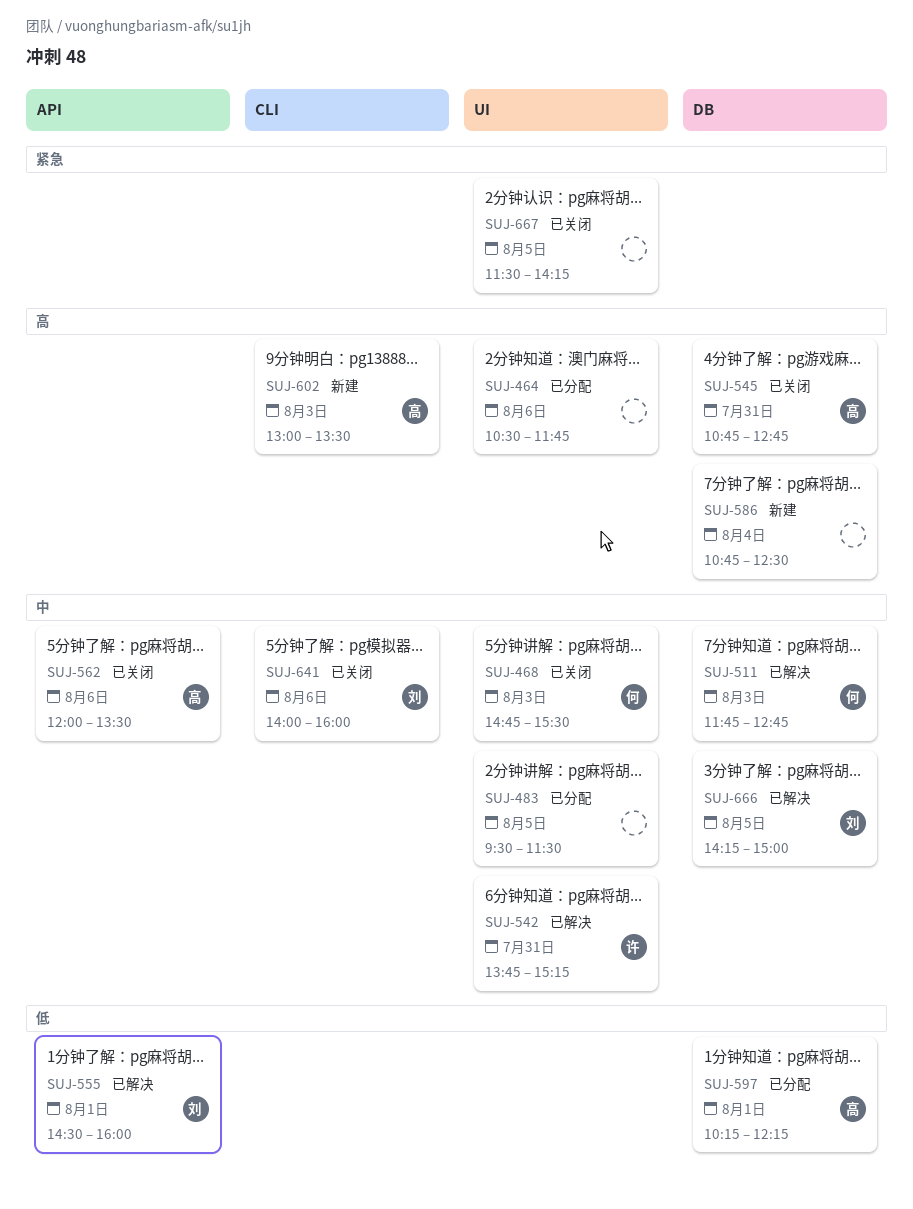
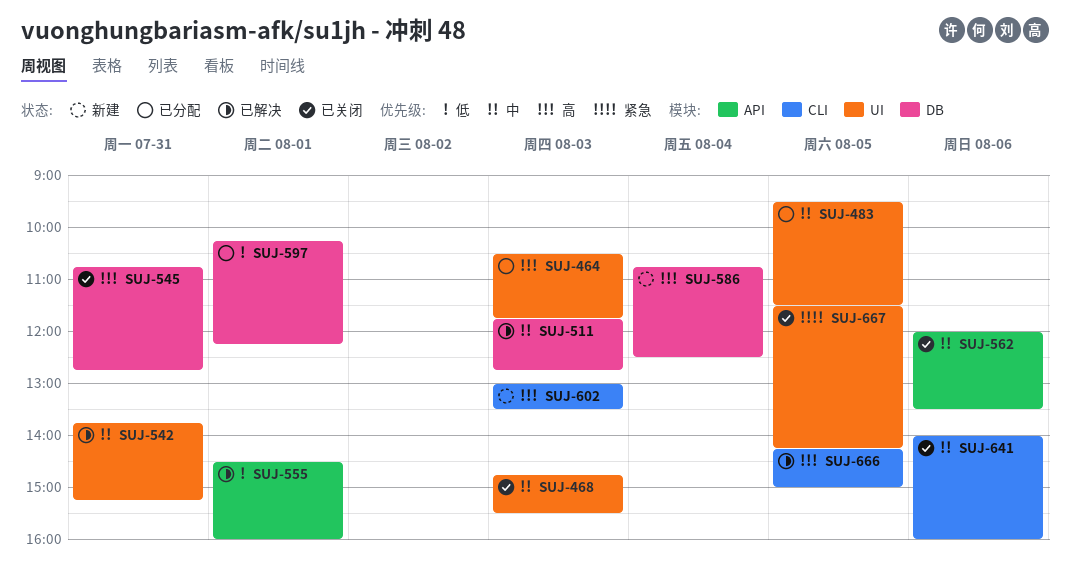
SUJ-464, day: Aug 6 -> Aug 3
SUJ-666, priority: 中 -> 高
SUJ-666, label: DB -> CLI

